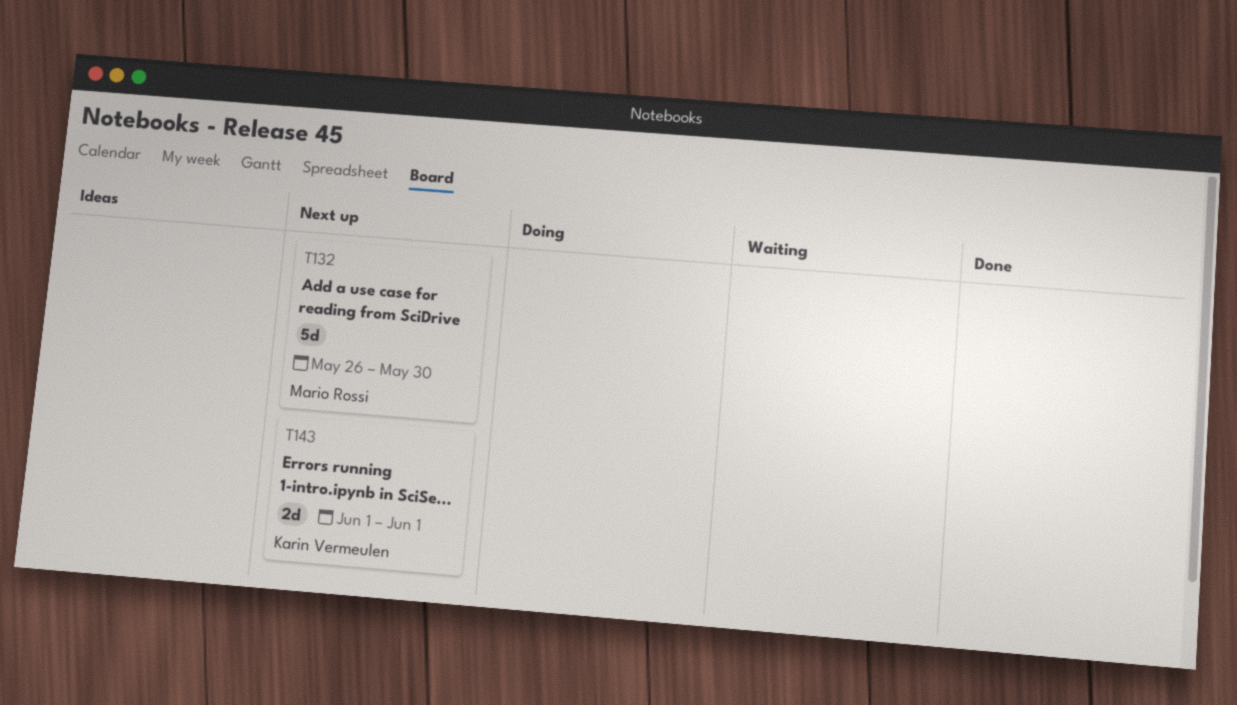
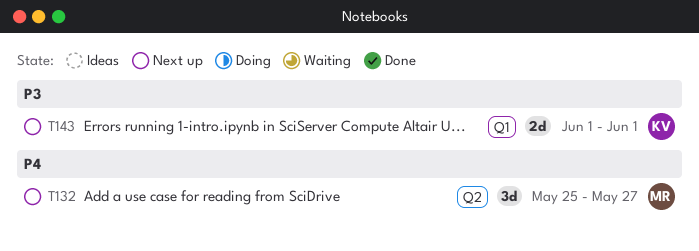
T132, estimate: 5d -> 3d
T132, start: May 26 -> May 25
T132, due: May 30 -> May 27

